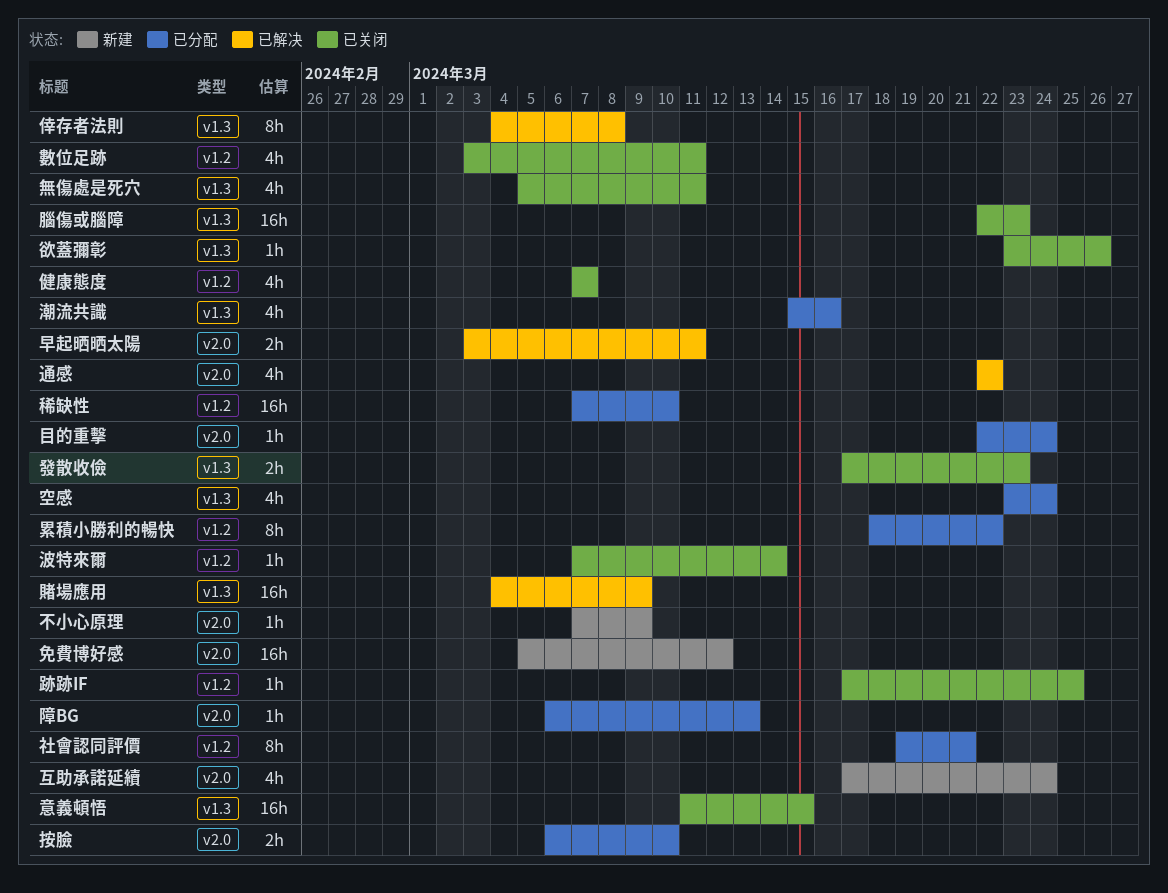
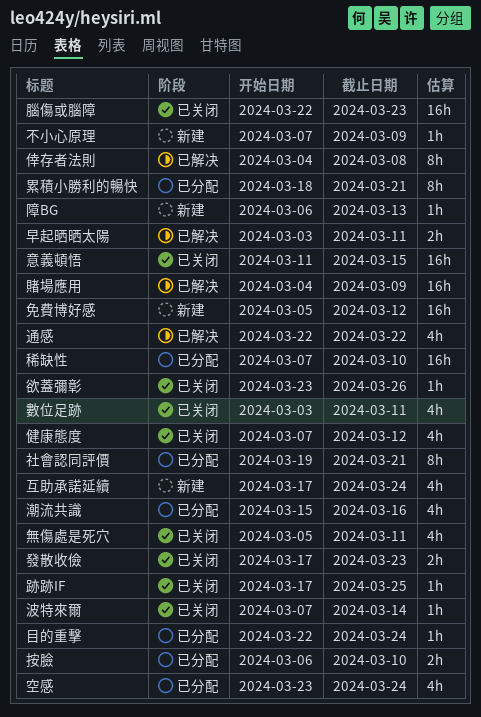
健康態度, due: Mar 7 -> Mar 12
累積小勝利的暢快, due: Mar 22 -> Mar 21
障BG, status: 已分配 -> 新建

